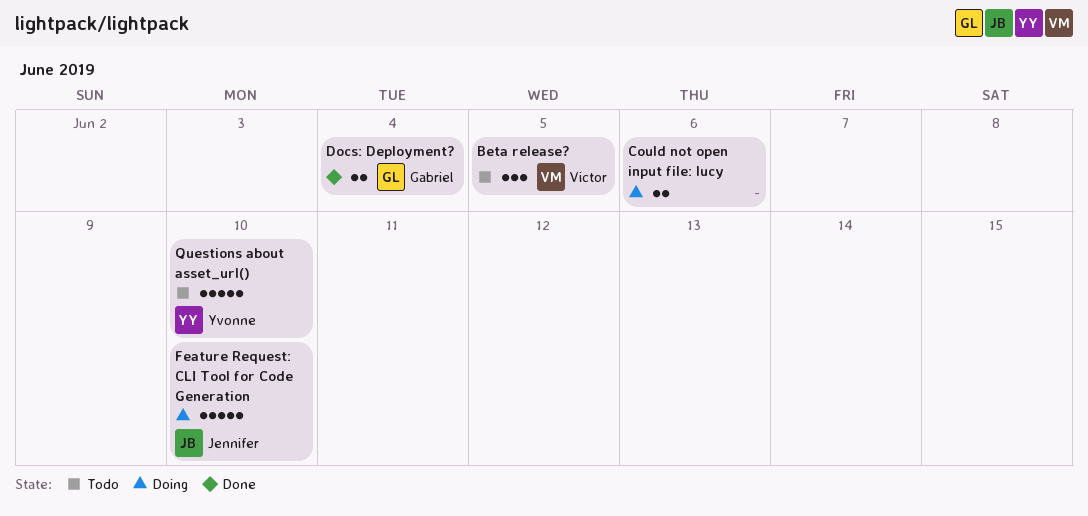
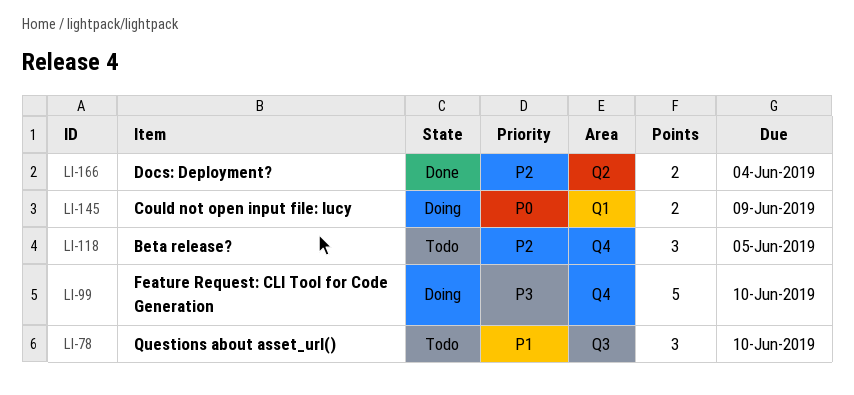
Could not open input file: lucy, due: Jun 6 -> Jun 9
Questions about asset_url(), estimate: 5 -> 3

